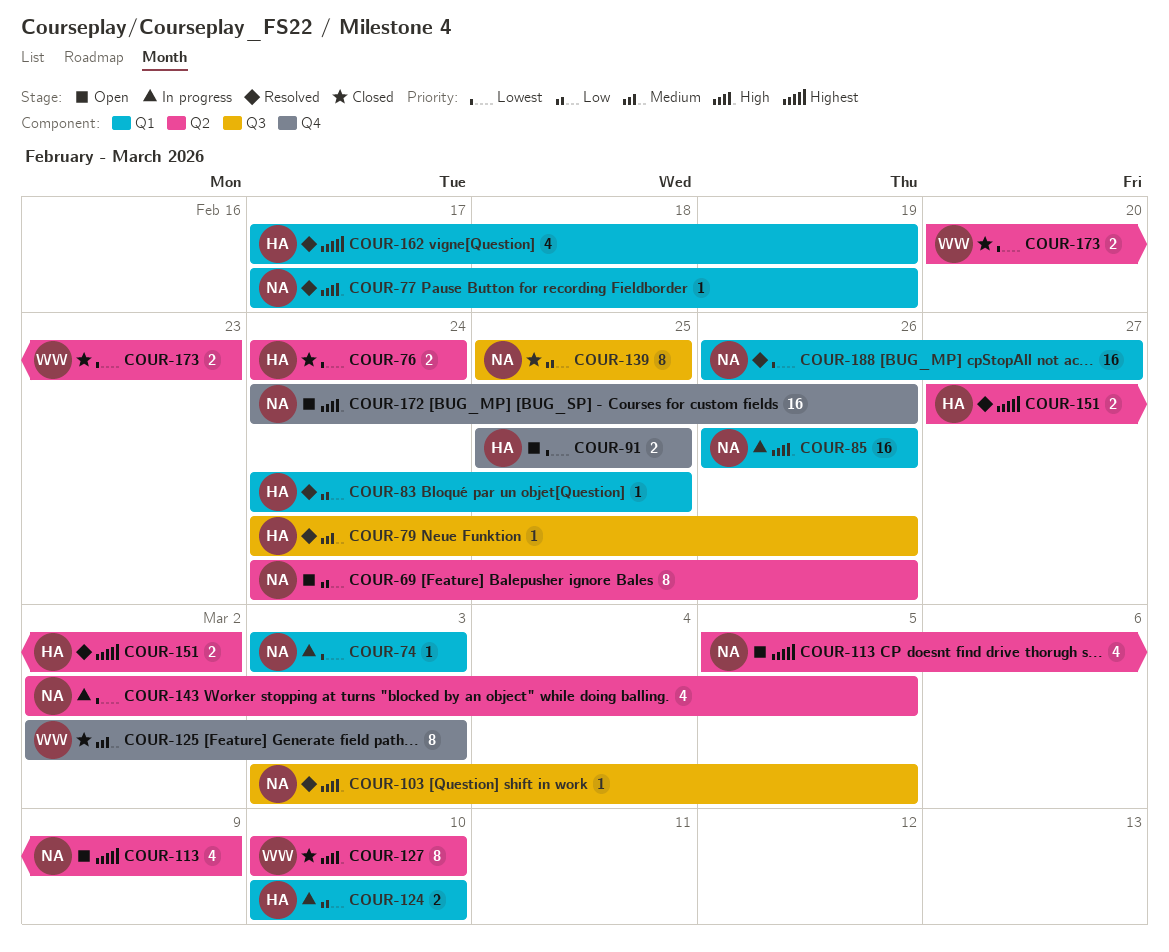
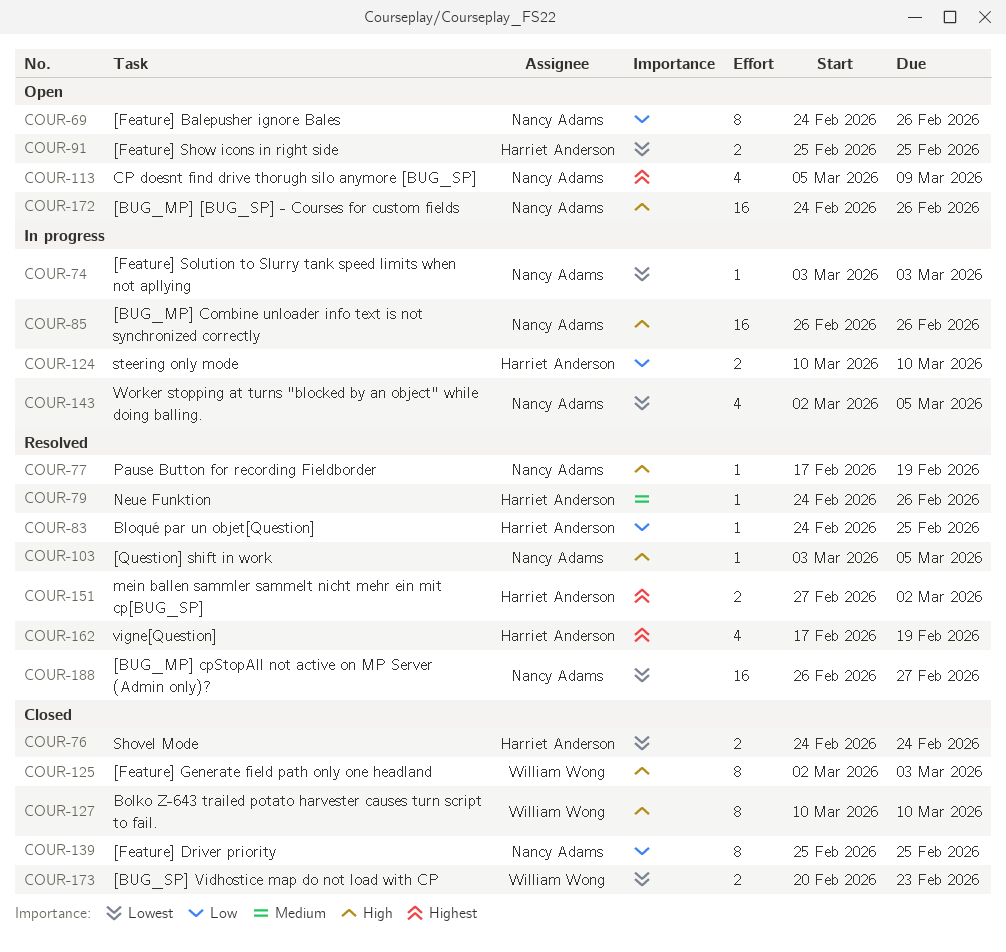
COUR-125, priority: Medium -> High

